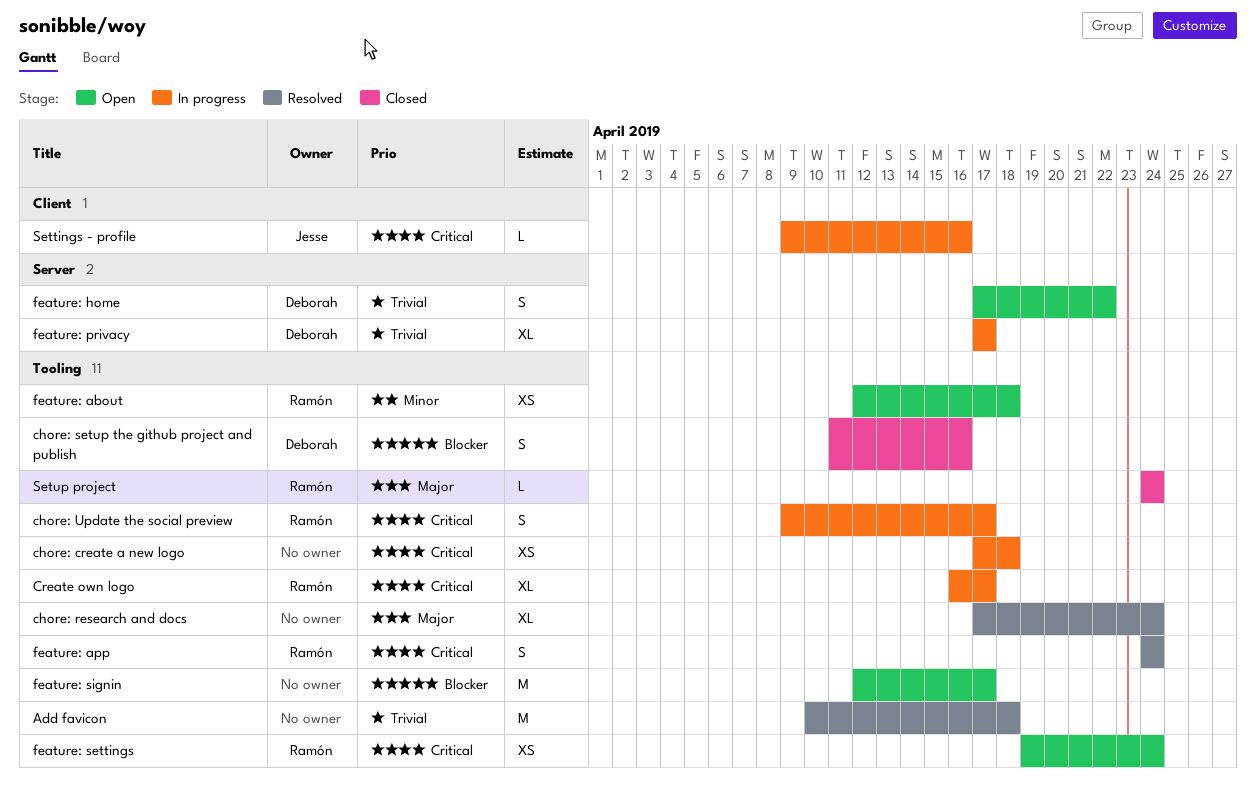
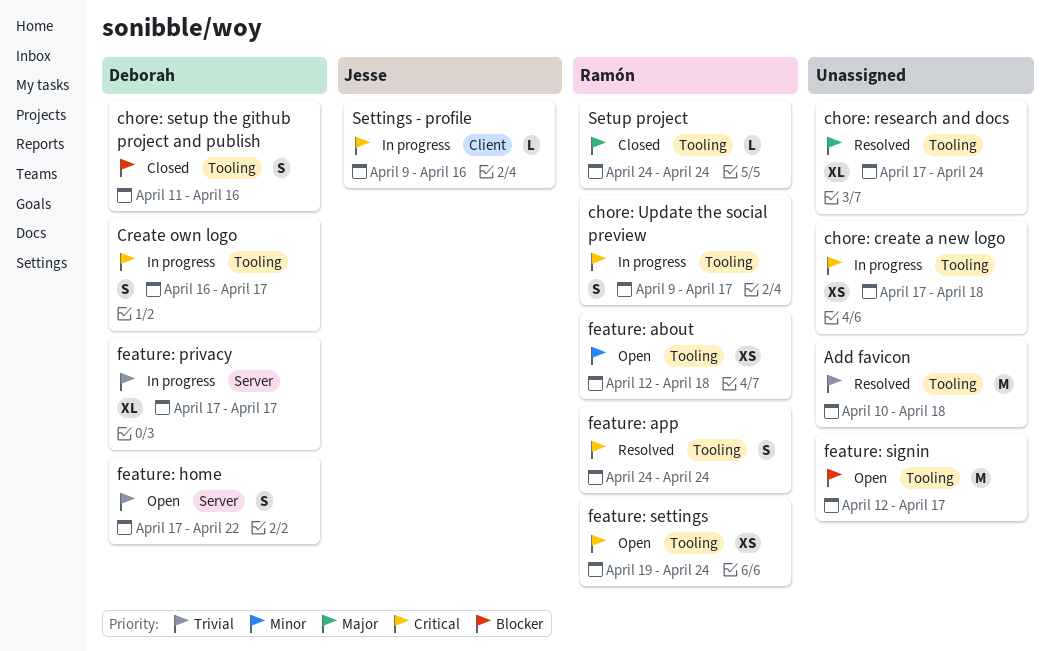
Create own logo, owner: Ramón -> Deborah
Create own logo, estimate: XL -> S

